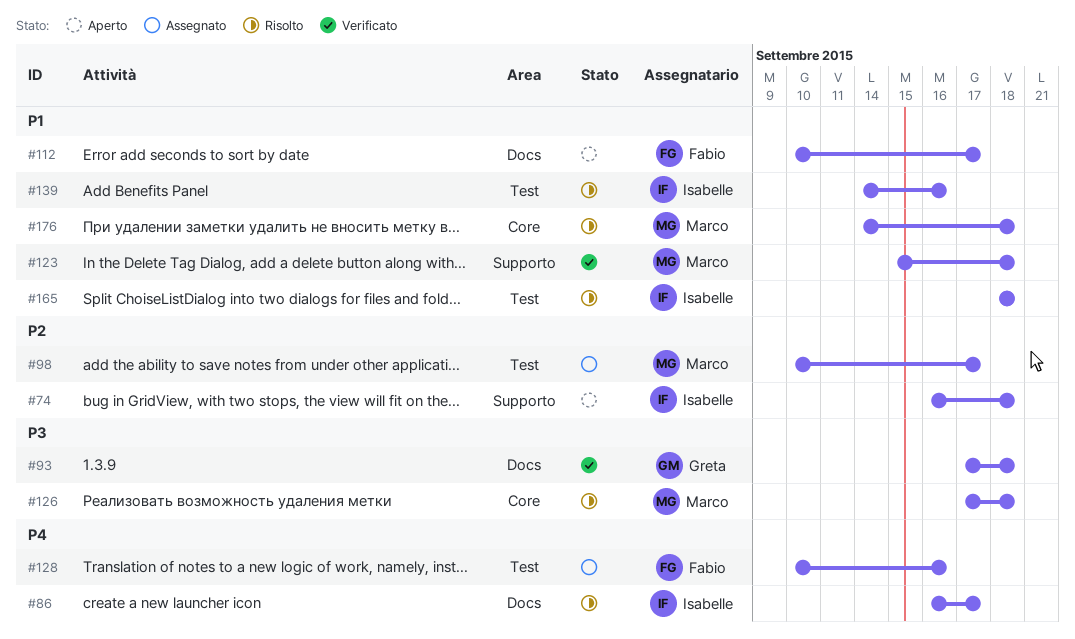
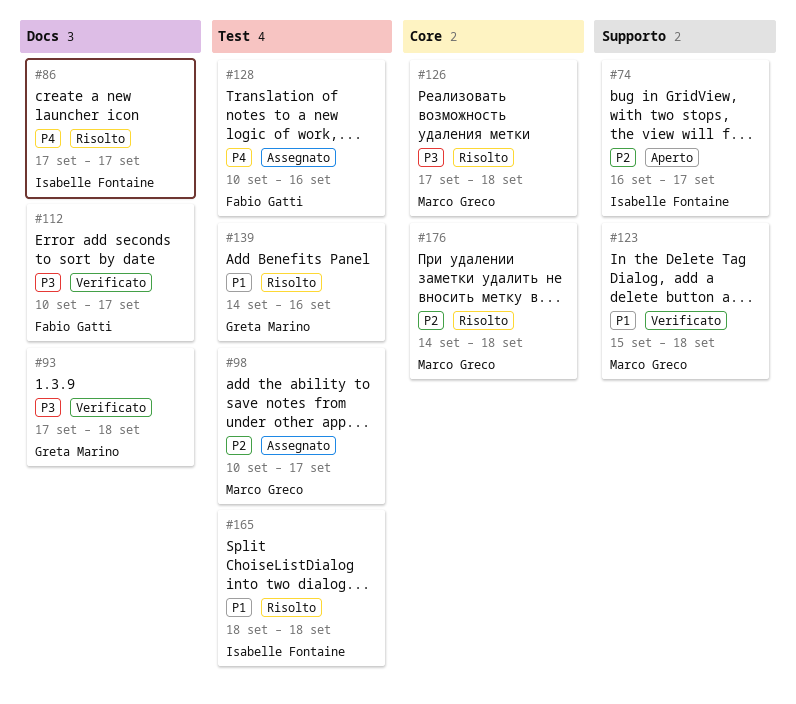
#74, due: Sep 18 -> Sep 17
#86, start: Sep 16 -> Sep 17
#112, status: Aperto -> Verificato
#112, priority: P1 -> P3
#139, owner: Isabelle Fontaine -> Greta Marino
#176, priority: P1 -> P2

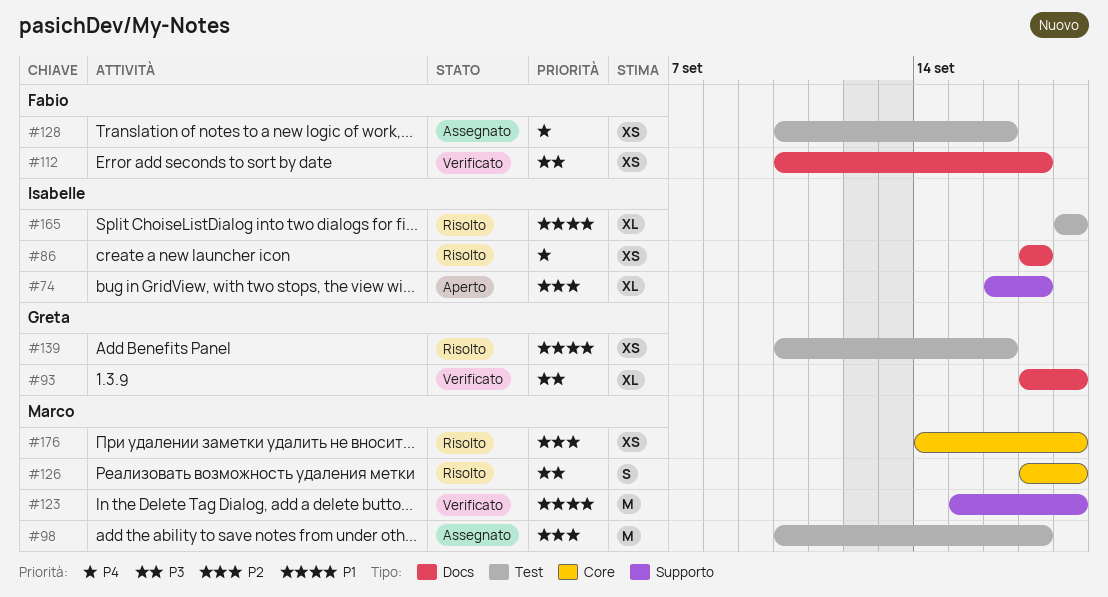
#139, start: Sep 14 -> Sep 10

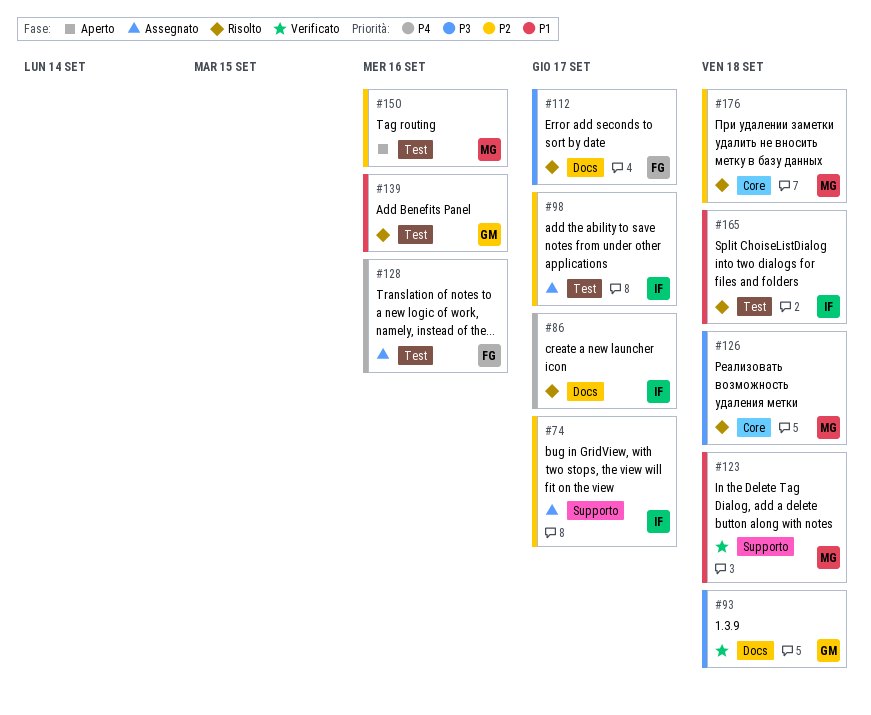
#74, status: Aperto -> Assegnato
#98, owner: Marco -> Isabelle
#112, status: Verificato -> Risolto
#150: none -> present

